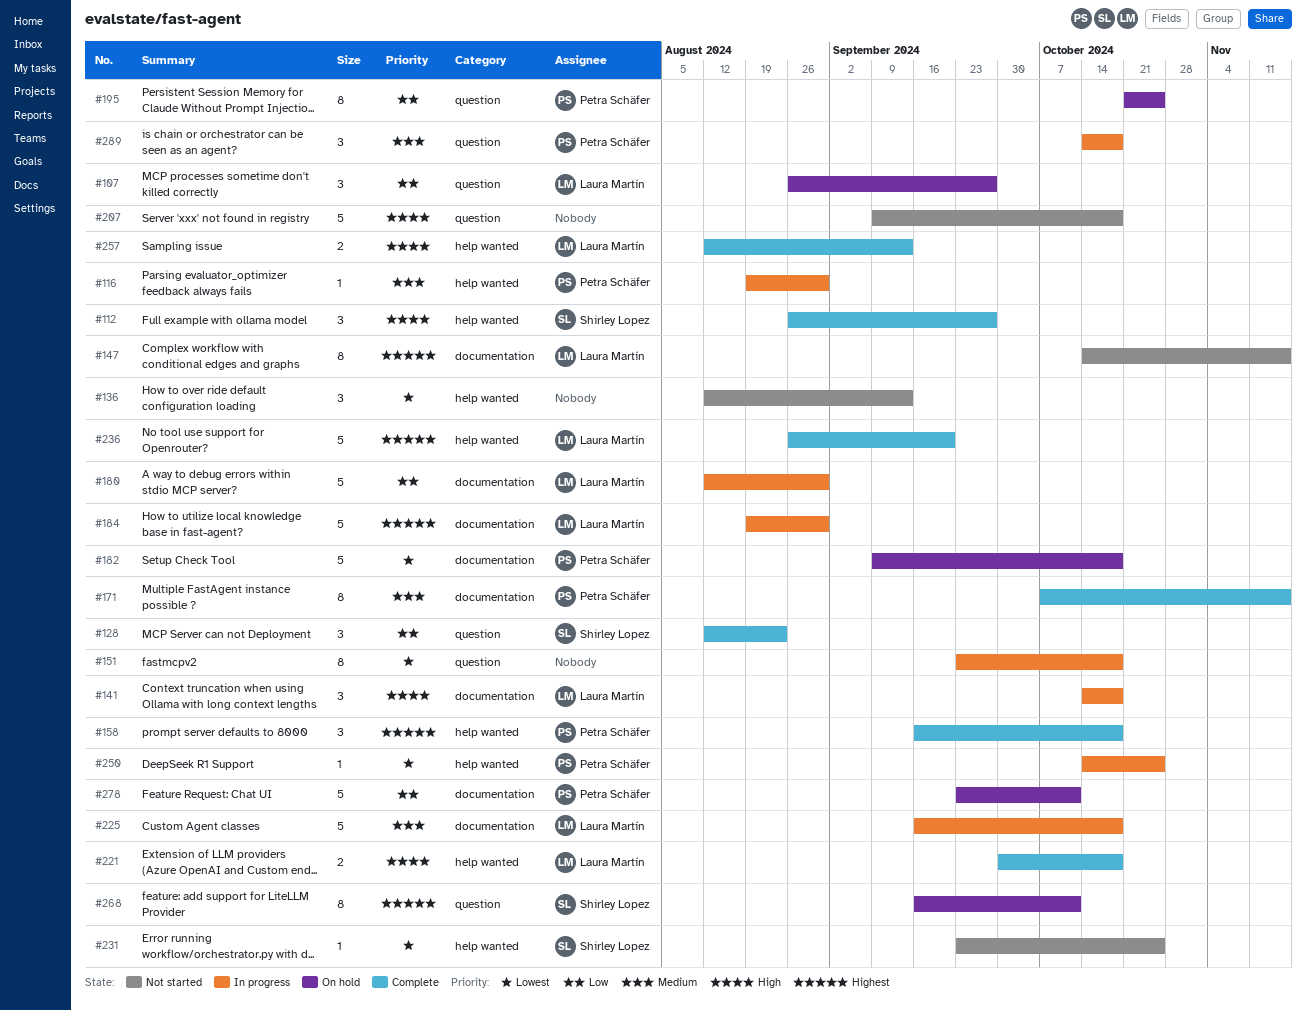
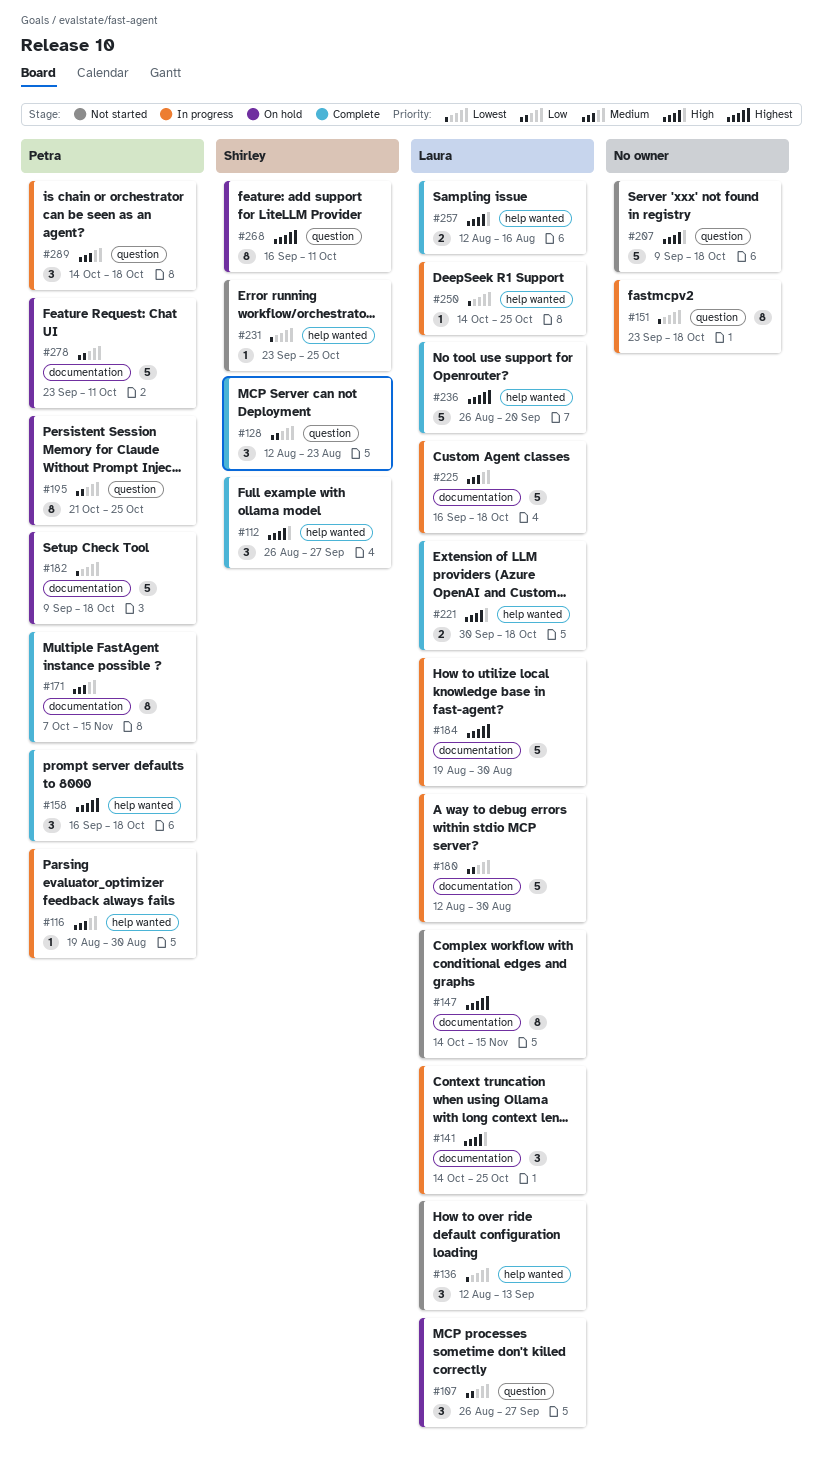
#136, owner: none -> Laura Martín
#141, due: Oct 18 -> Oct 25
#250, owner: Petra Schäfer -> Laura Martín
#257, due: Sep 13 -> Aug 16

